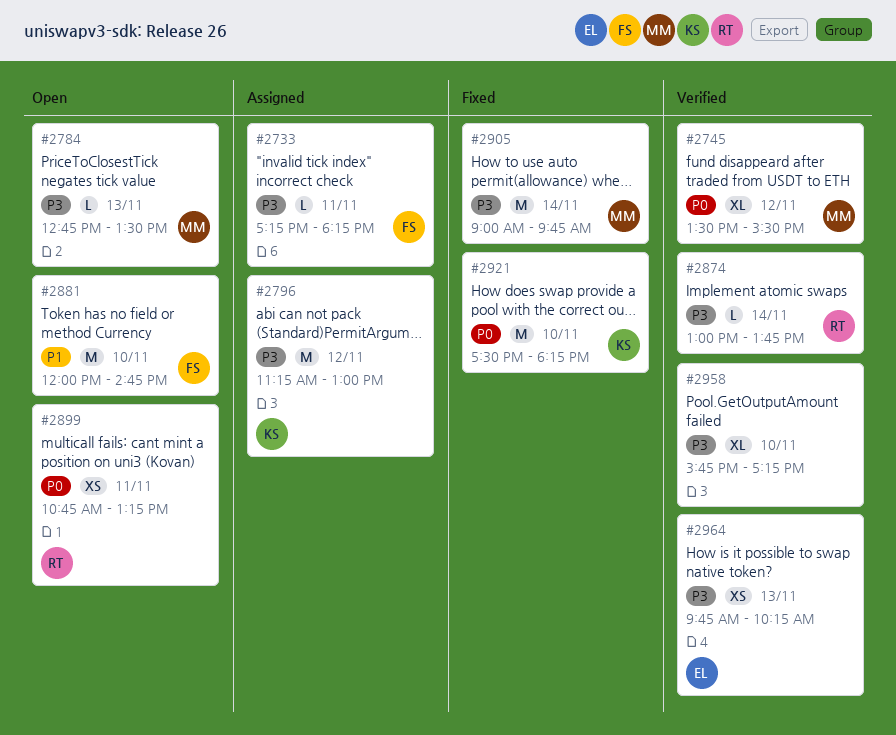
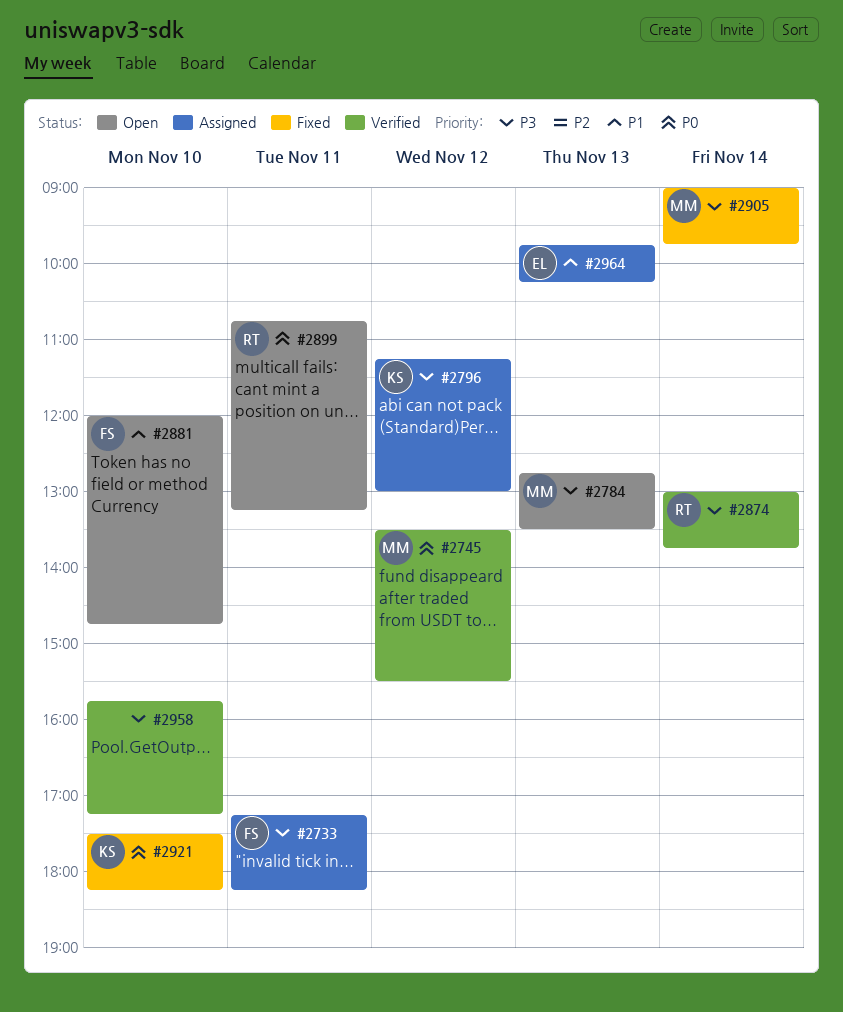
#2964, status: Verified -> Assigned
#2964, priority: P3 -> P1

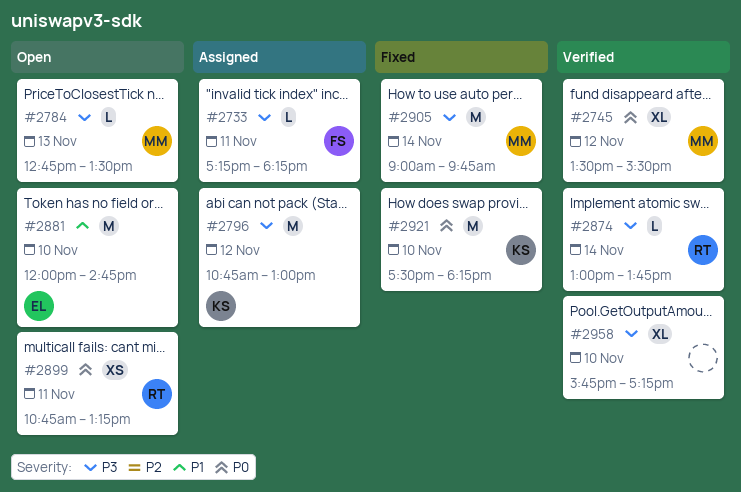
#2796, begins: 11:15 -> 10:45
#2881, owner: FS -> EL
#2964: present -> none

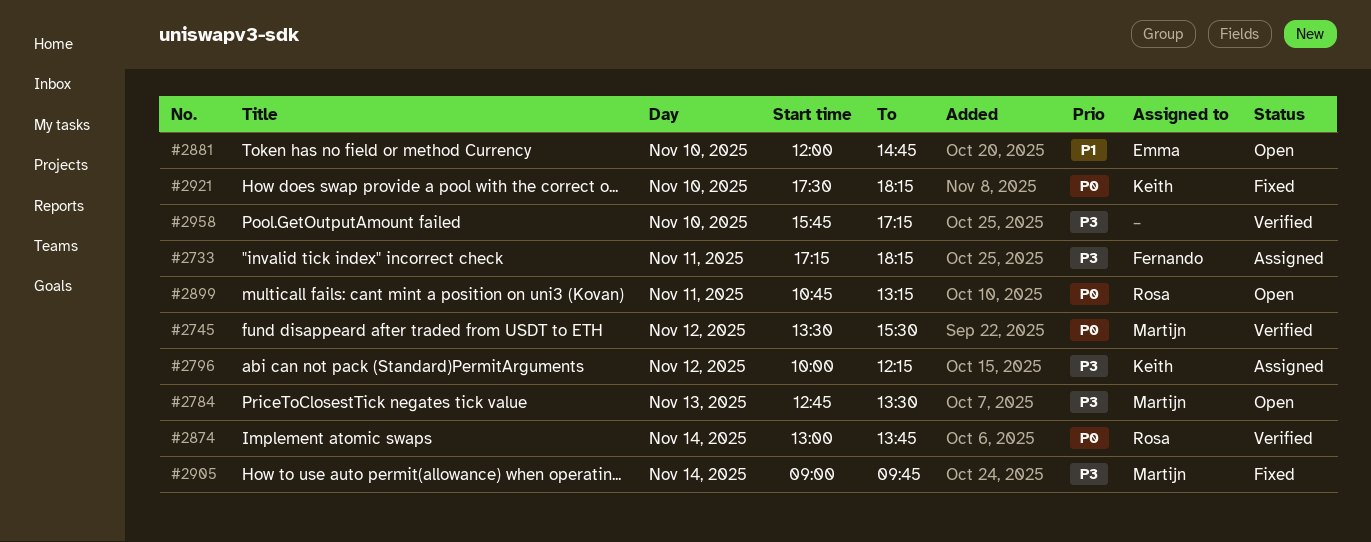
#2796, begins: 10:45 -> 10:00
#2796, ends: 13:00 -> 12:15
#2874, priority: P3 -> P0

